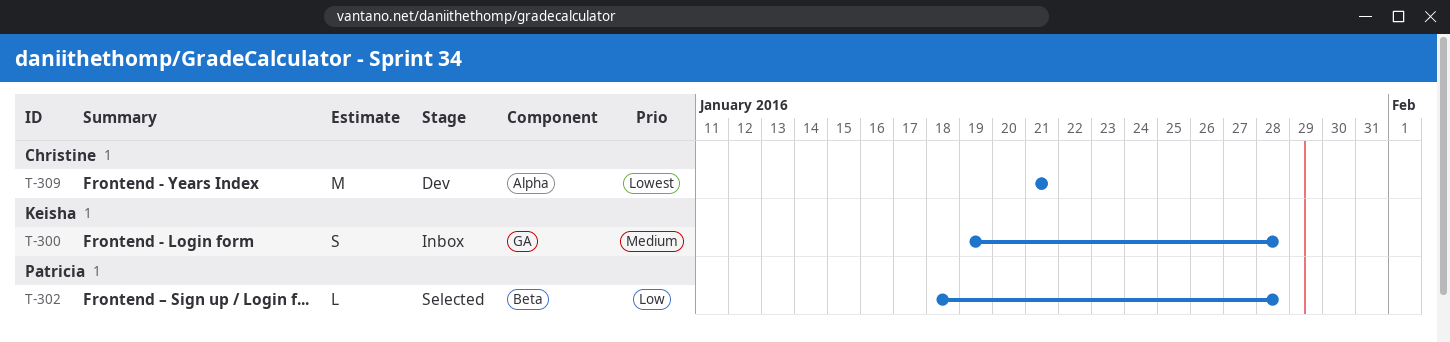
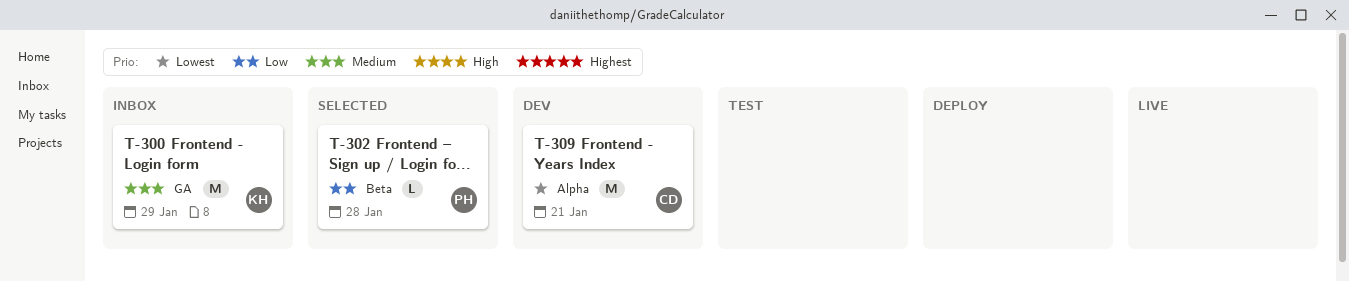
T-300, estimate: S -> M
T-300, due: Jan 28 -> Jan 29

